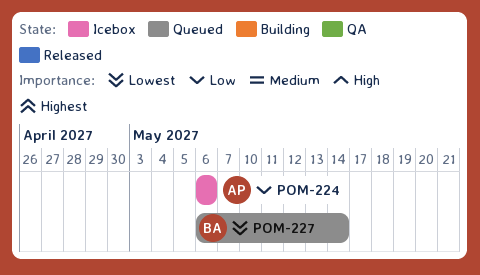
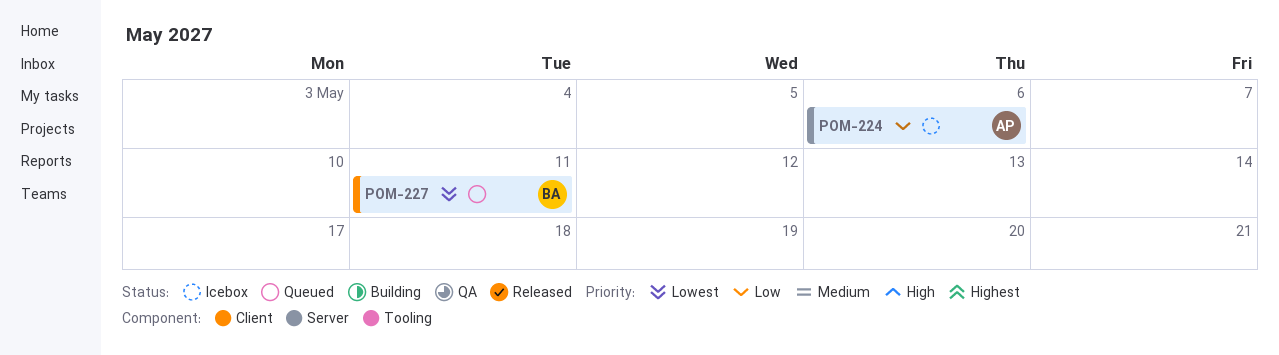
POM-227, due: May 14 -> May 11

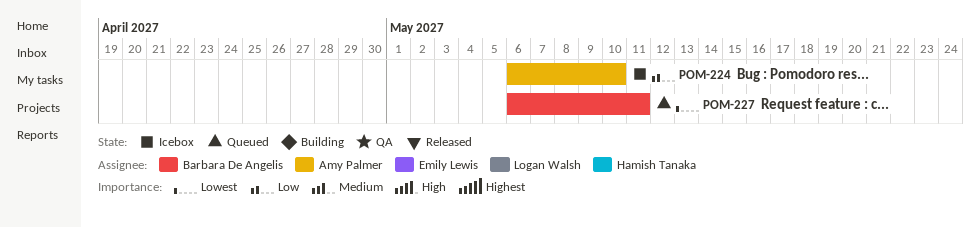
POM-224, due: May 6 -> May 10

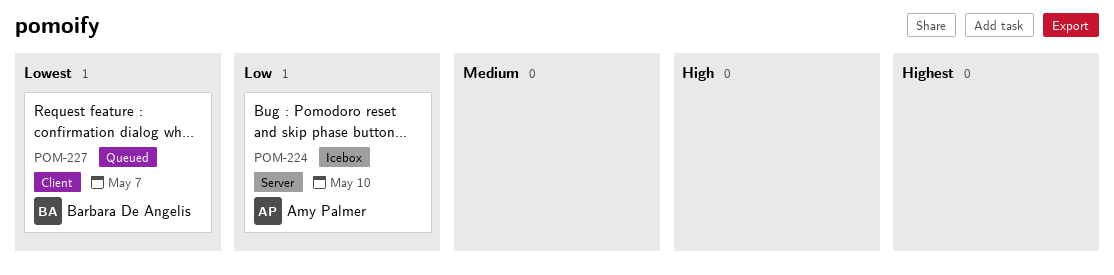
POM-227, due: May 11 -> May 7

